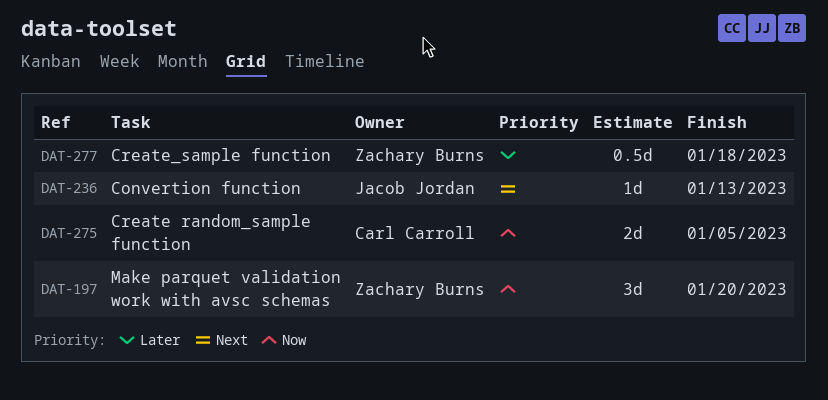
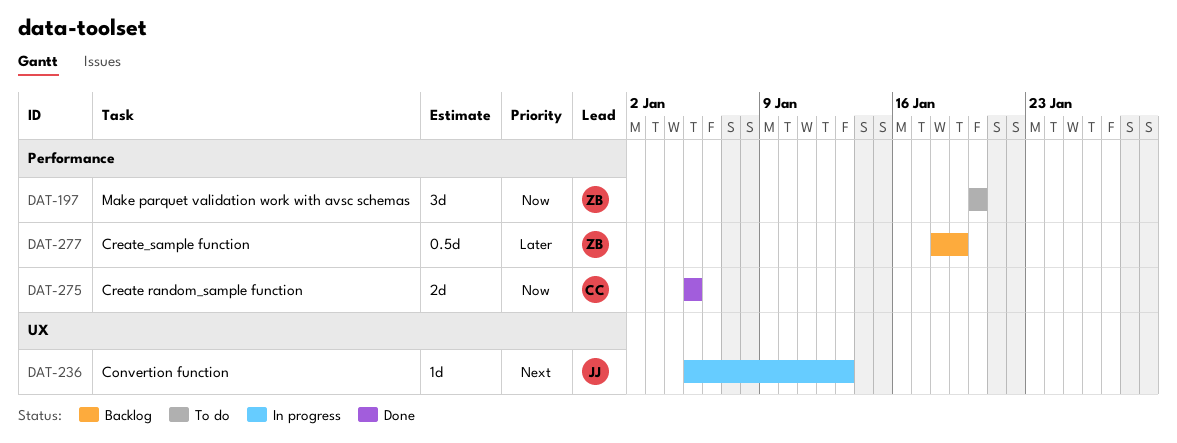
DAT-277, due: Jan 18 -> Jan 19

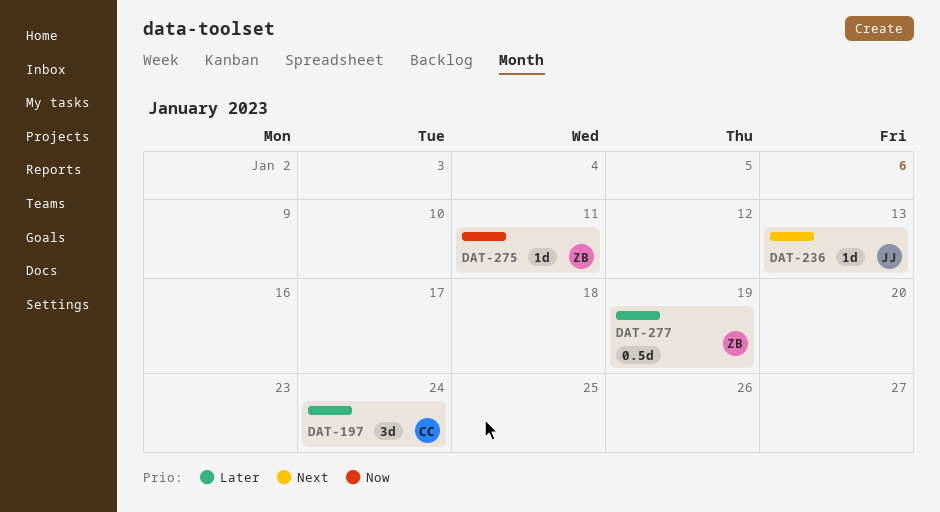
DAT-197, owner: ZB -> CC
DAT-197, priority: Now -> Later
DAT-197, due: Jan 20 -> Jan 24
DAT-275, owner: CC -> ZB
DAT-275, estimate: 2d -> 1d
DAT-275, due: Jan 5 -> Jan 11

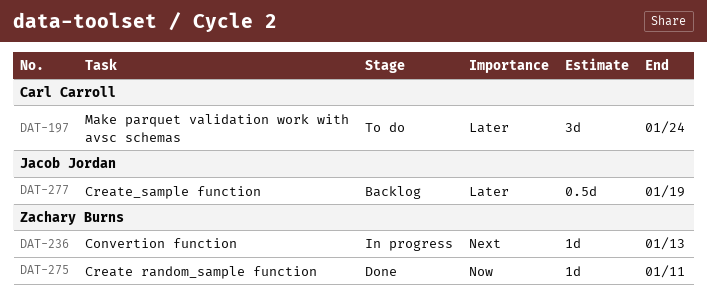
DAT-236, owner: Jacob Jordan -> Zachary Burns
DAT-277, owner: Zachary Burns -> Jacob Jordan

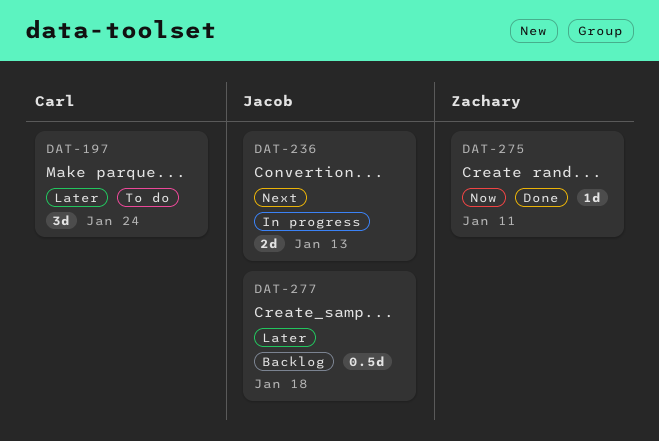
DAT-236, owner: Zachary Burns -> Jacob Jordan
DAT-236, estimate: 1d -> 2d
DAT-277, due: Jan 19 -> Jan 18

